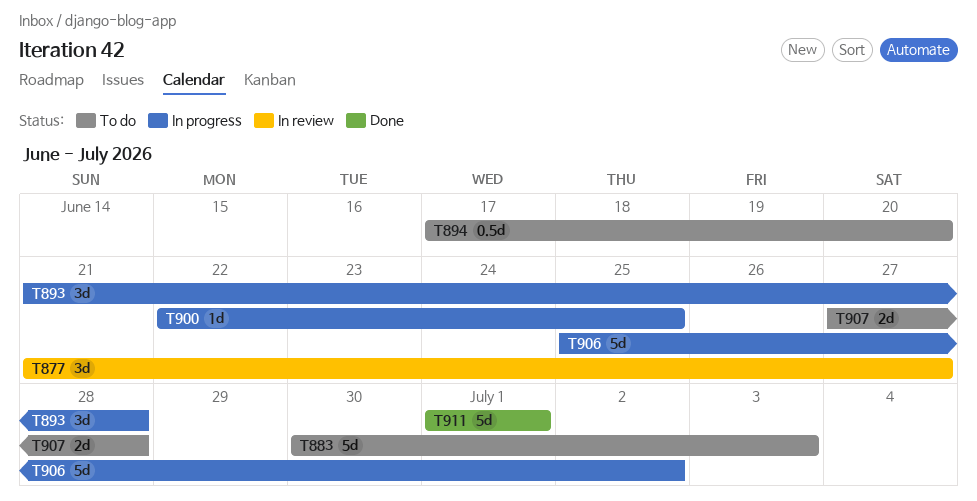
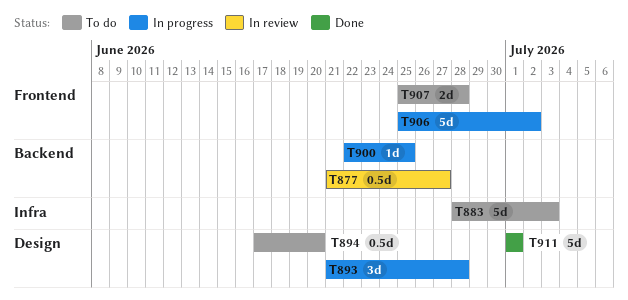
T877, estimate: 3d -> 0.5d
T883, start: Jun 30 -> Jun 28
T907, start: Jun 27 -> Jun 25

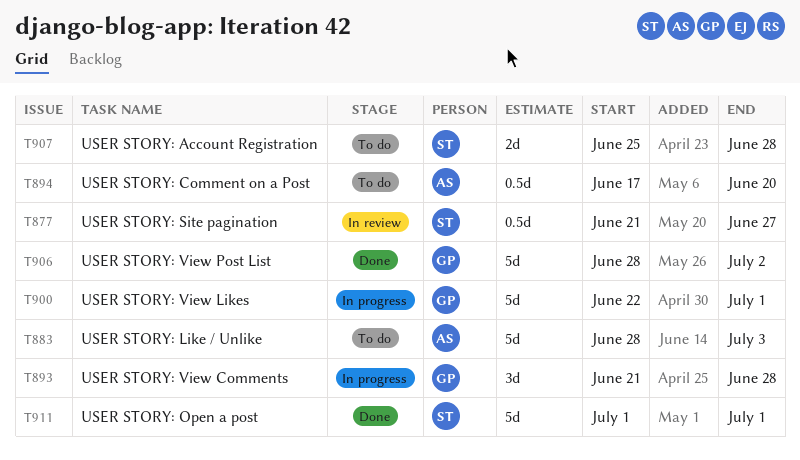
T900, estimate: 1d -> 5d
T900, due: Jun 25 -> Jul 1
T906, status: In progress -> Done
T906, start: Jun 25 -> Jun 28

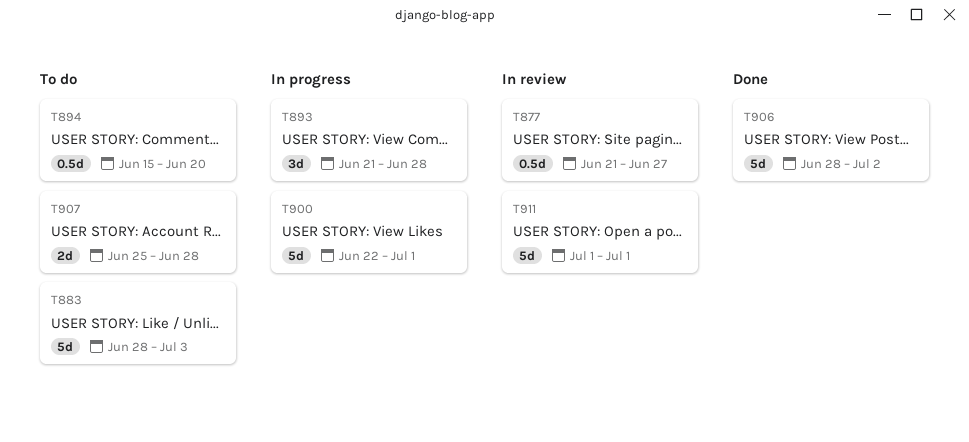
T894, start: Jun 17 -> Jun 15
T911, status: Done -> In review

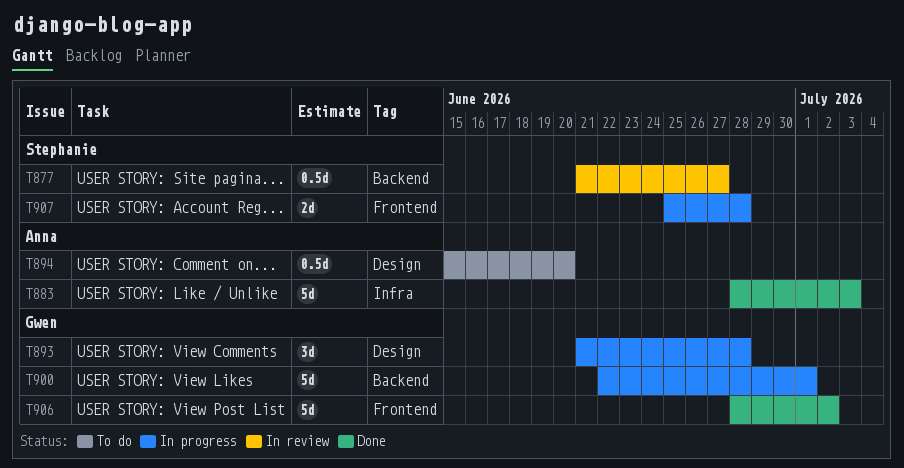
T883, status: To do -> Done
T907, status: To do -> In progress
T911: present -> none

